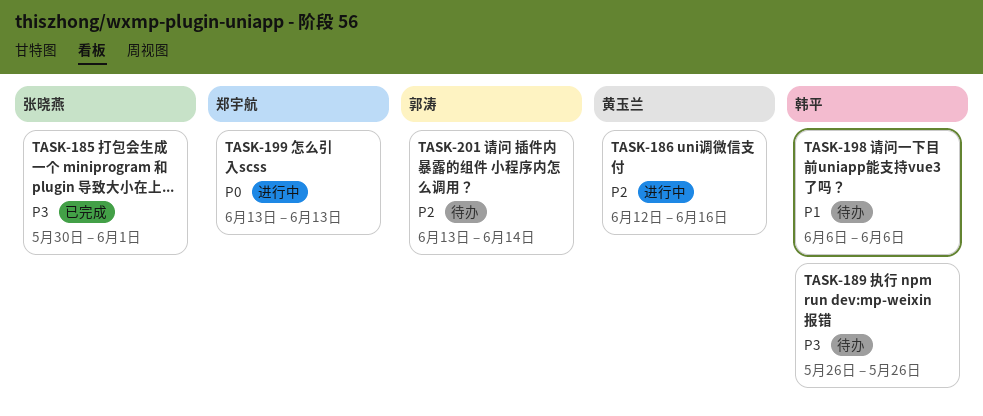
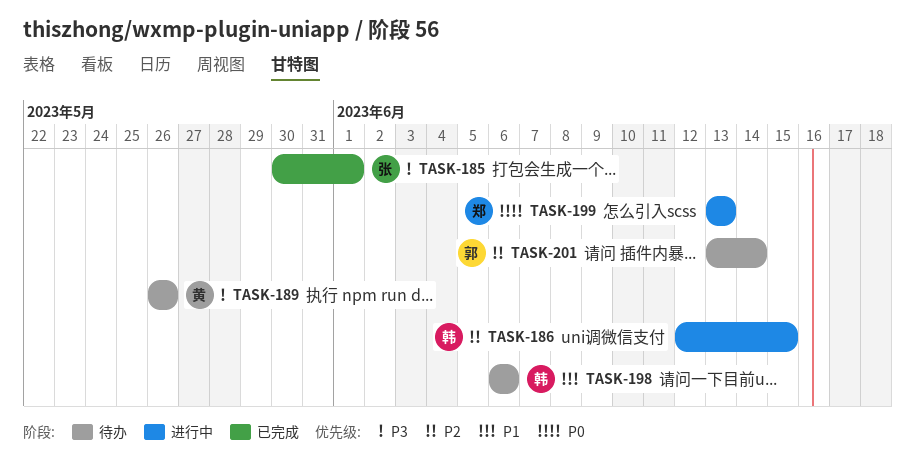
TASK-186, owner: 黄玉兰 -> 韩平
TASK-186, due: Jun 16 -> Jun 15
TASK-189, owner: 韩平 -> 黄玉兰

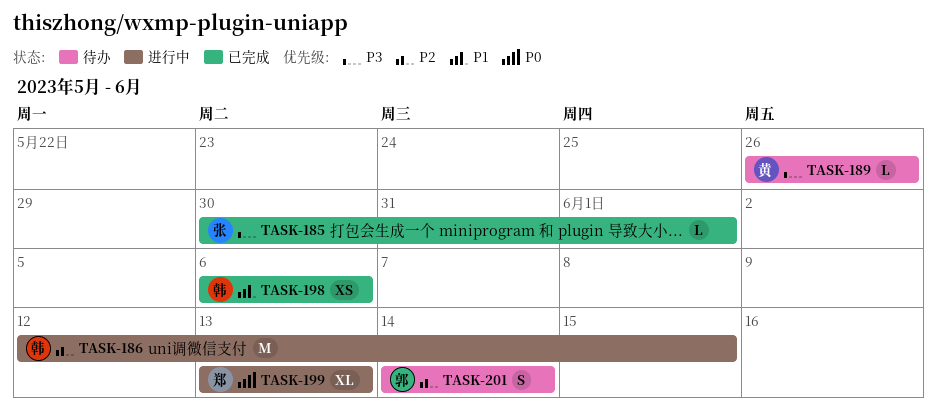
TASK-198, status: 待办 -> 已完成
TASK-201, start: Jun 13 -> Jun 14

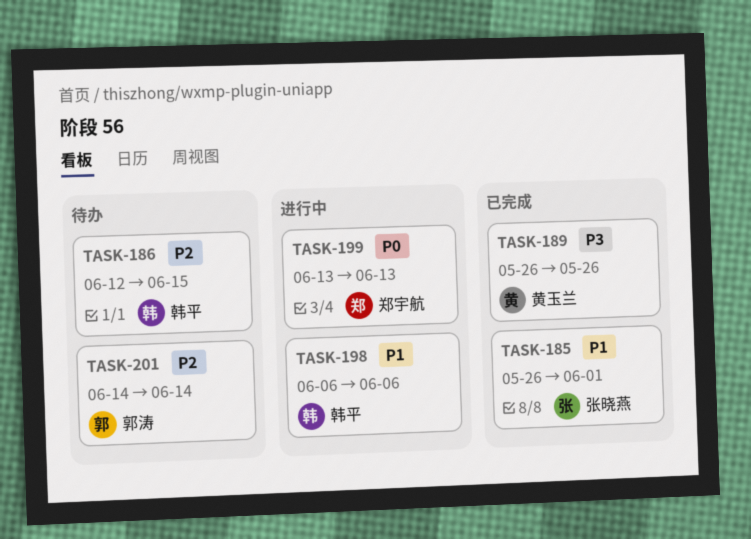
TASK-185, priority: P3 -> P1
TASK-185, start: May 30 -> May 26
TASK-186, status: 进行中 -> 待办
TASK-189, status: 待办 -> 已完成
TASK-198, status: 已完成 -> 进行中

